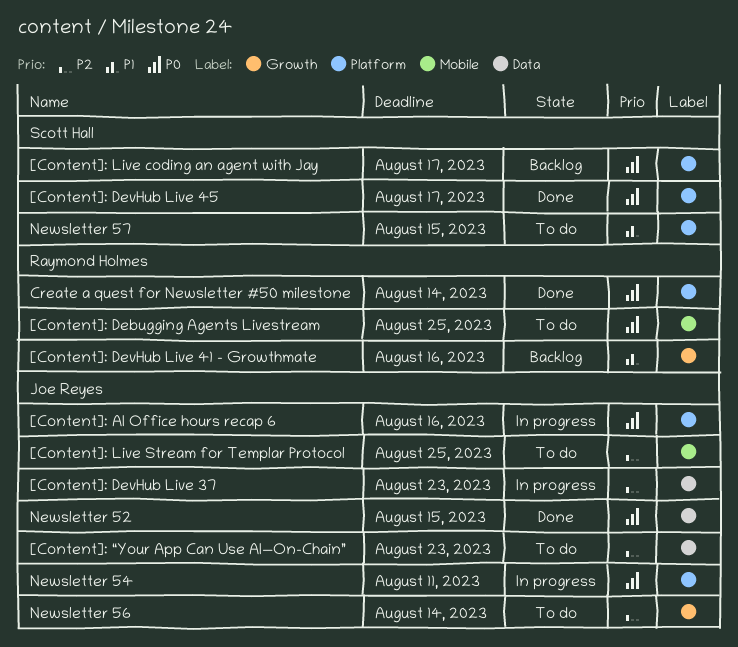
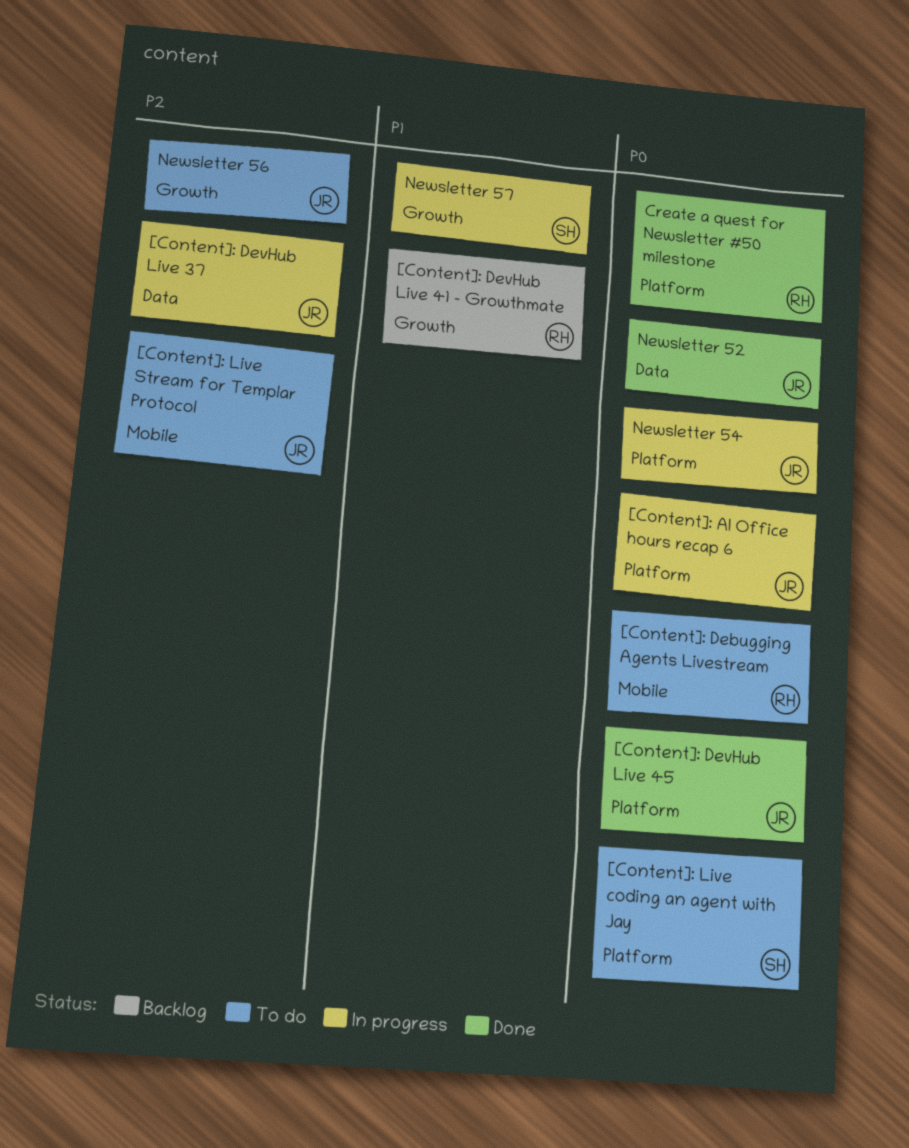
[Content]: DevHub Live 45, owner: Scott Hall -> Joe Reyes
[Content]: Live coding an agent with Jay, status: Backlog -> To do
[Content]: “Your App Can Use AI—On-Chain”: present -> none
Newsletter 57, status: To do -> In progress
Newsletter 57, label: Platform -> Growth

